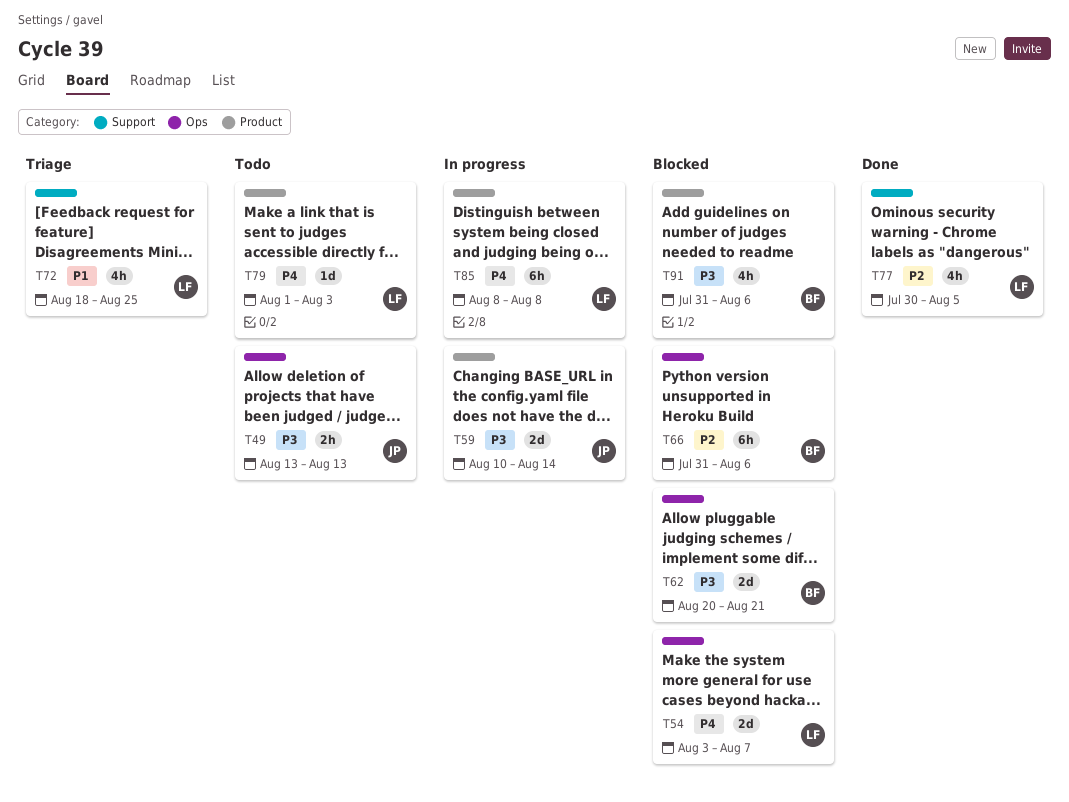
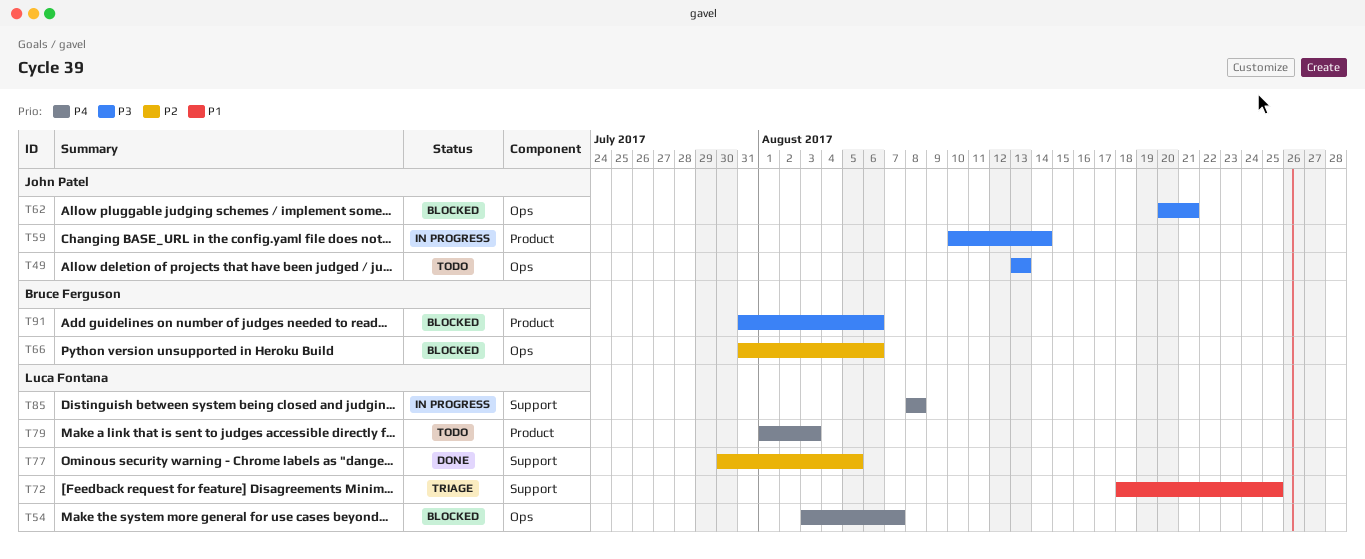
T62, owner: Bruce Ferguson -> John Patel
T85, label: Product -> Support

